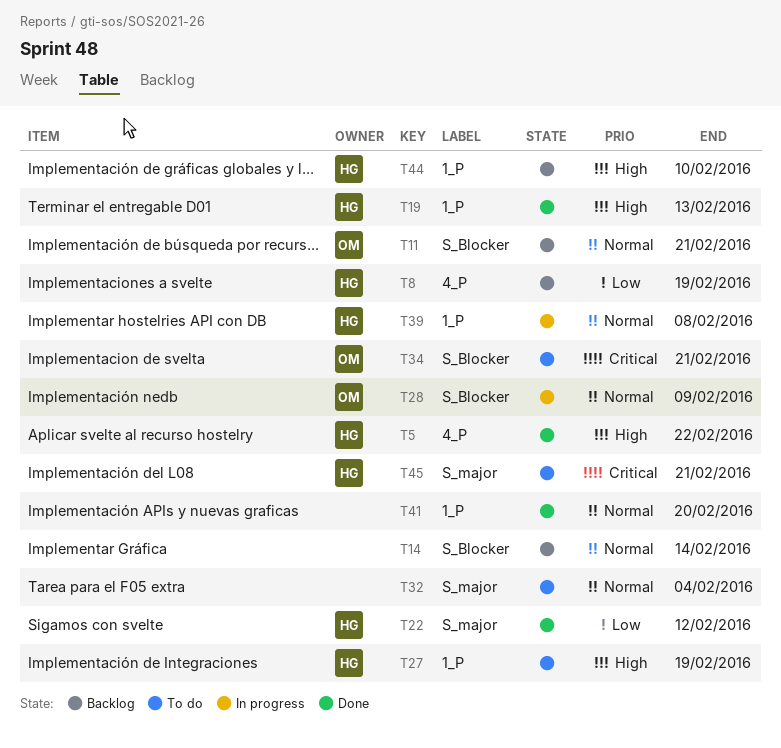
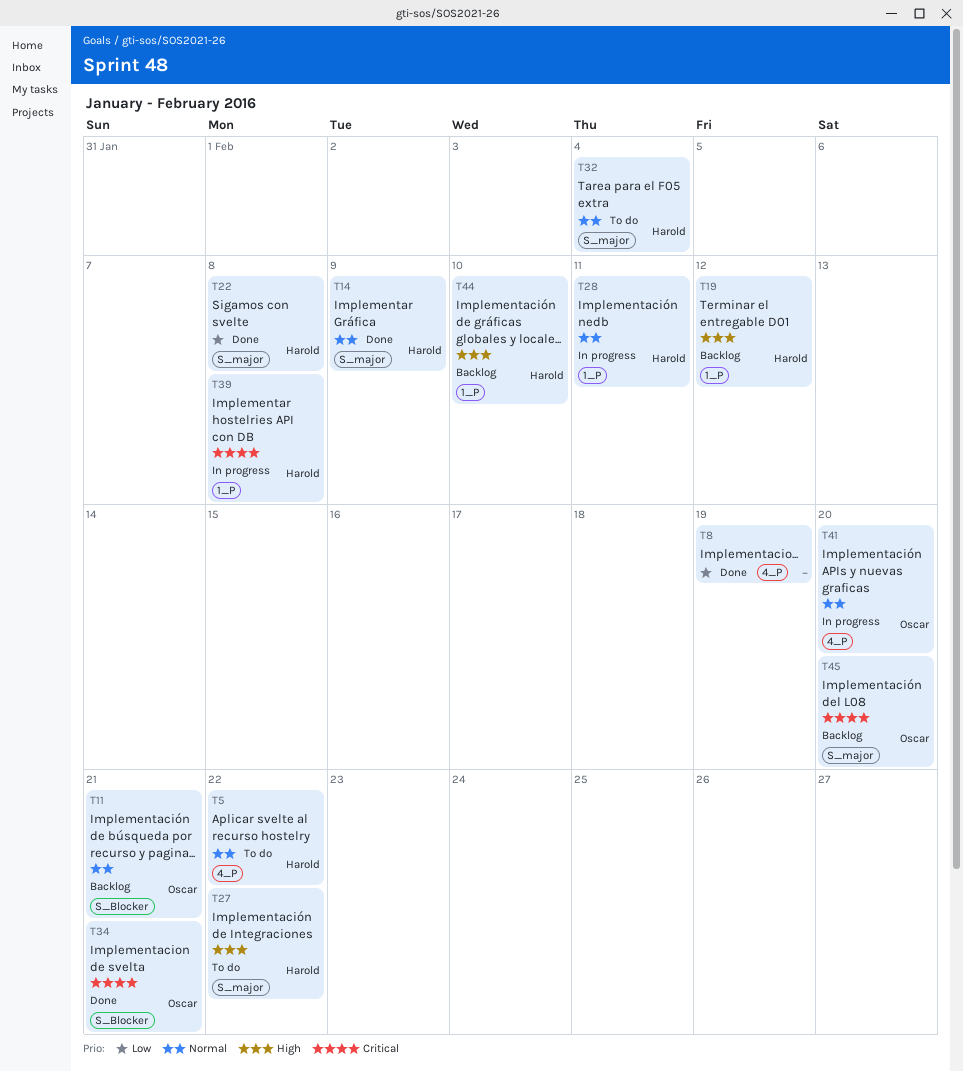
T5, status: Done -> To do
T5, priority: High -> Normal
T8, status: Backlog -> Done
T8, owner: Harold -> none
T14, status: Backlog -> Done
T14, owner: none -> Harold
T14, label: S_Blocker -> S_major
T14, due: Feb 14 -> Feb 9
T19, status: Done -> Backlog
T19, due: Feb 13 -> Feb 12
T22, due: Feb 12 -> Feb 8
T27, label: 1_P -> S_major
T27, due: Feb 19 -> Feb 22
T28, owner: Oscar -> Harold
T28, label: S_Blocker -> 1_P
T28, due: Feb 9 -> Feb 11
T32, owner: none -> Harold
T34, status: To do -> Done
T39, priority: Normal -> Critical
T41, status: Done -> In progress
T41, owner: none -> Oscar
T41, label: 1_P -> 4_P
T45, status: To do -> Backlog
T45, owner: Harold -> Oscar
T45, due: Feb 21 -> Feb 20

